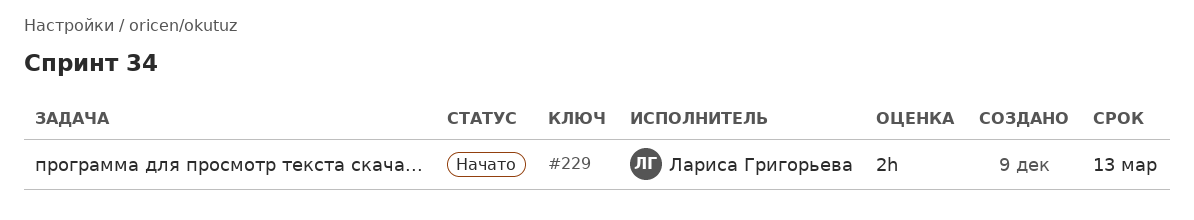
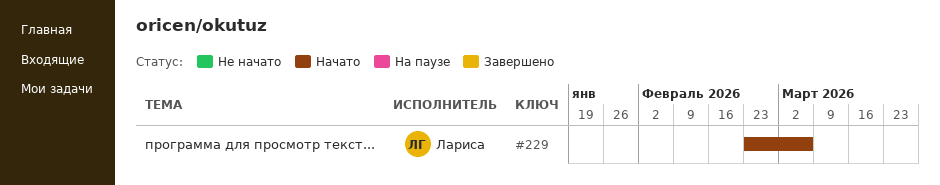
#229, due: Mar 13 -> Mar 6

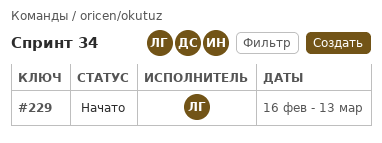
#229, start: Feb 23 -> Feb 16
#229, due: Mar 6 -> Mar 13

